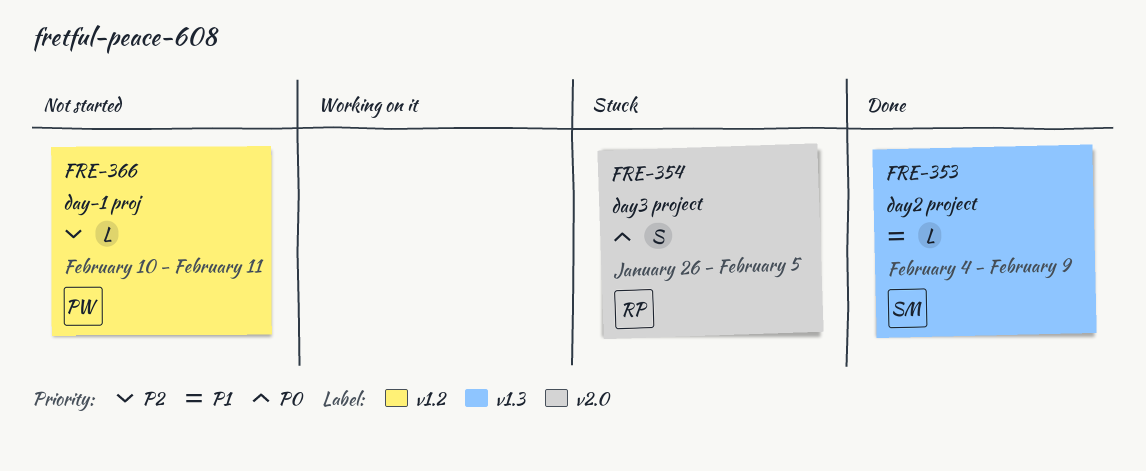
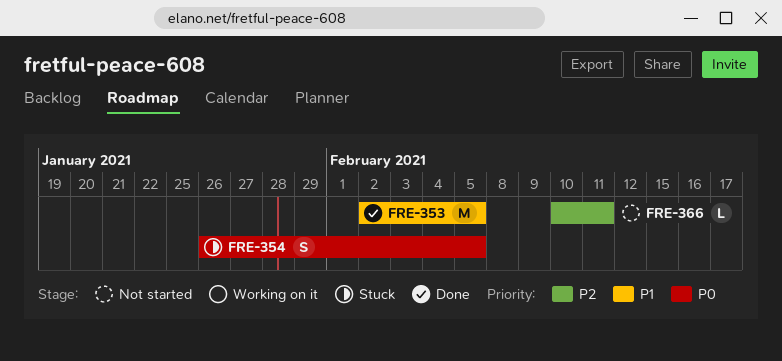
FRE-353, estimate: L -> M
FRE-353, start: Feb 4 -> Feb 2
FRE-353, due: Feb 9 -> Feb 5

